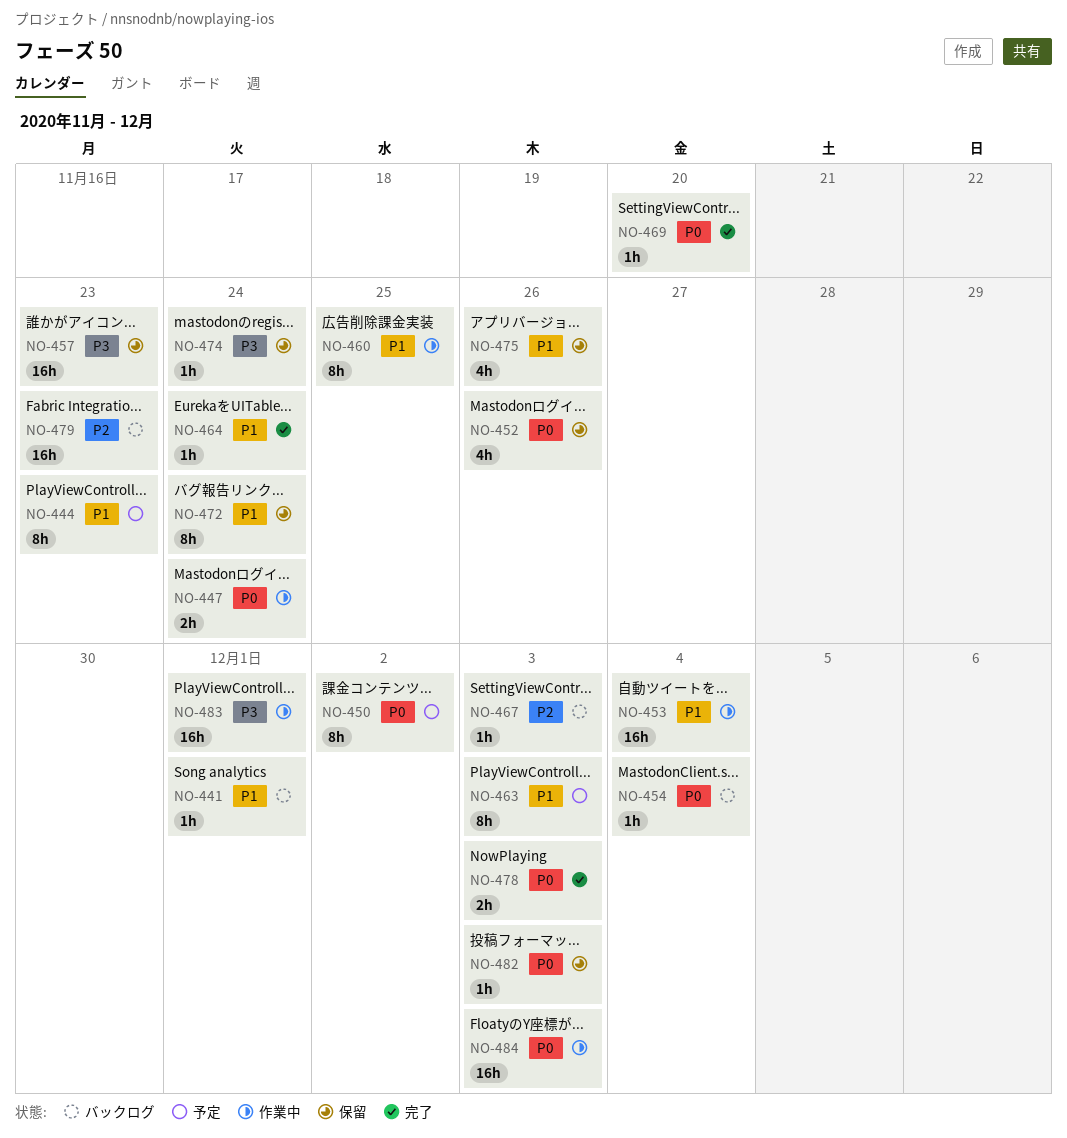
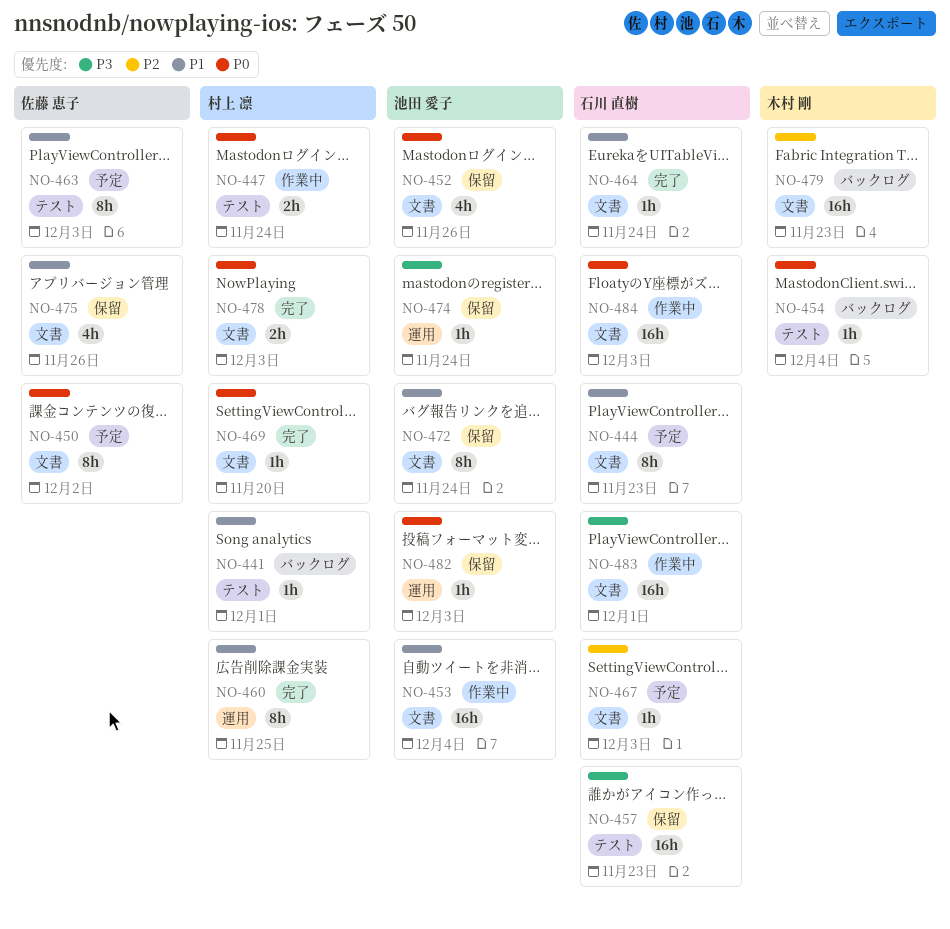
NO-460, status: 作業中 -> 完了
NO-467, status: バックログ -> 予定

